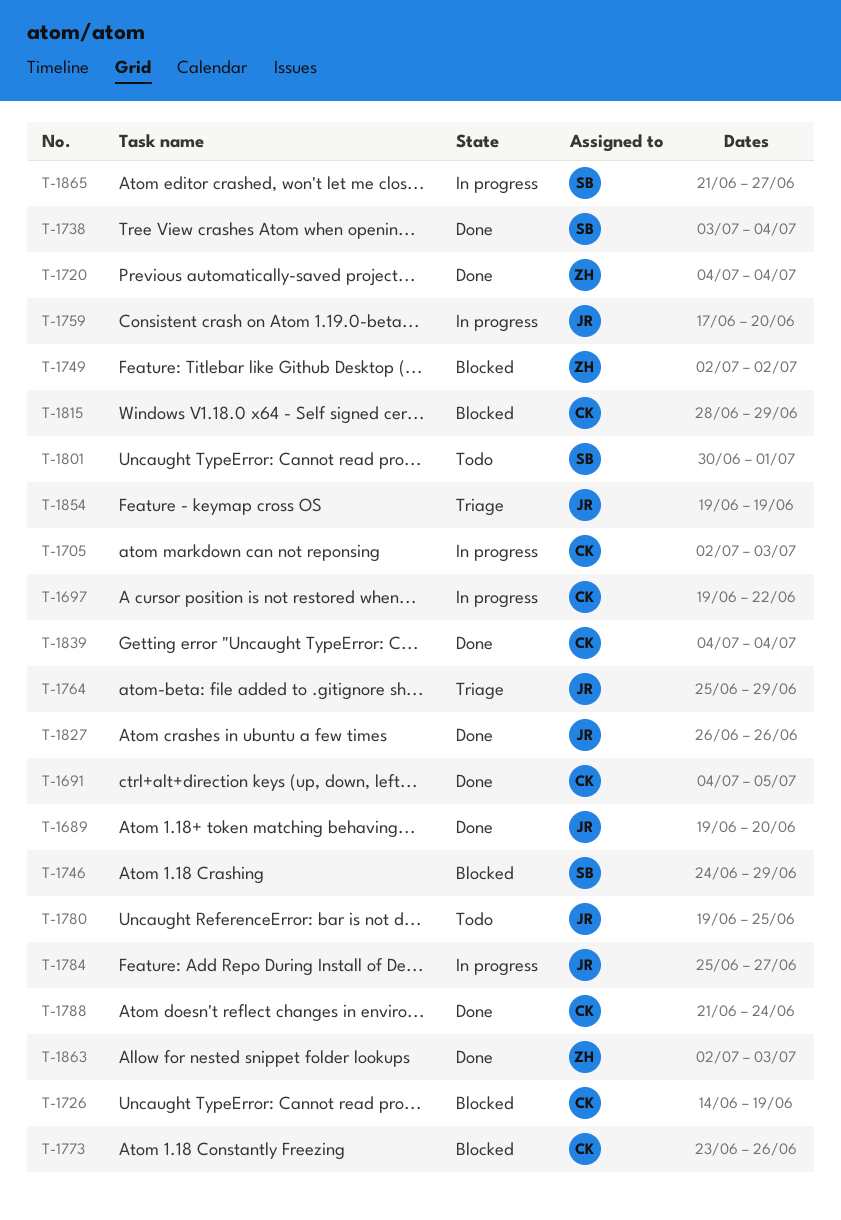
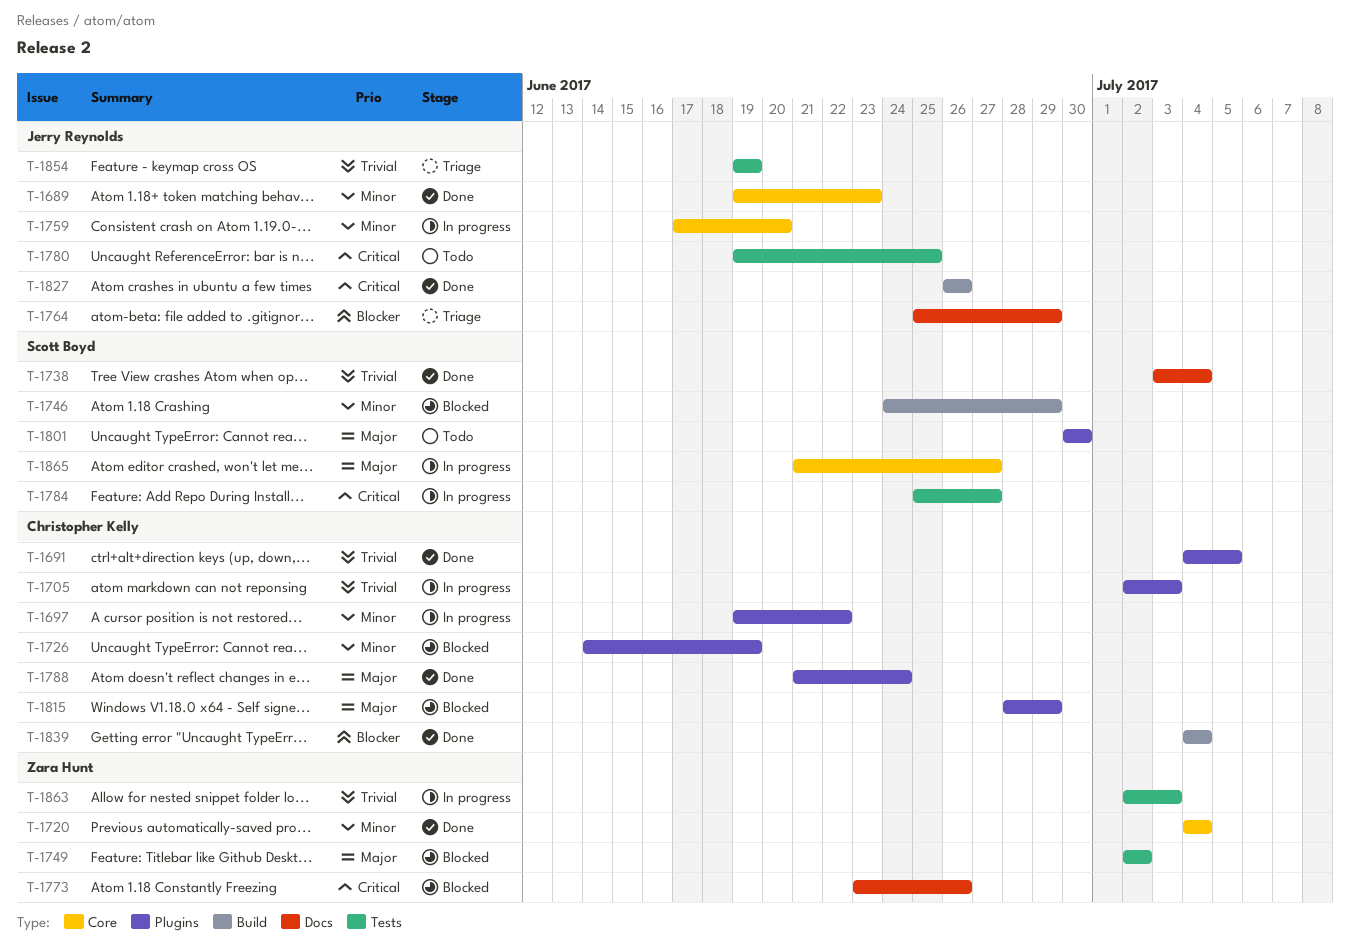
T-1689, due: Jun 20 -> Jun 23
T-1773, owner: Christopher Kelly -> Zara Hunt
T-1784, owner: Jerry Reynolds -> Scott Boyd
T-1801, due: Jul 1 -> Jun 30
T-1863, status: Done -> In progress

